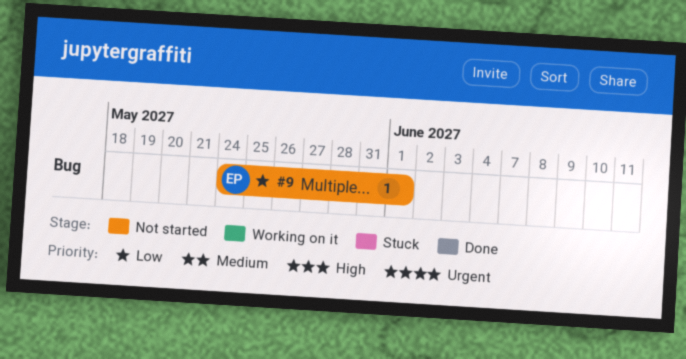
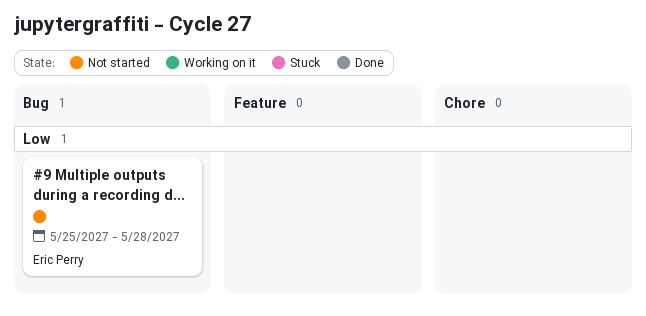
#9, start: May 24 -> May 25
#9, due: Jun 1 -> May 28

